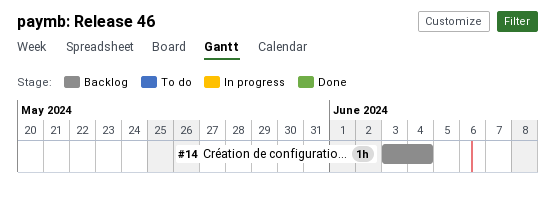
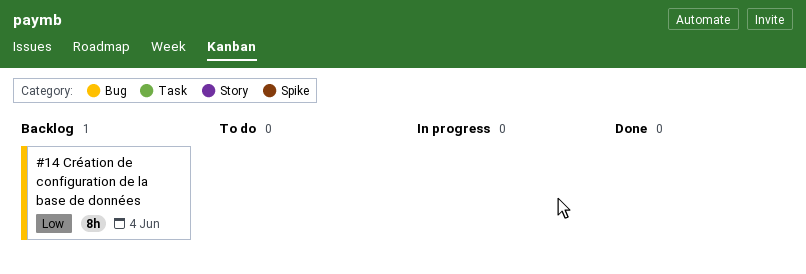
#14, estimate: 1h -> 8h

